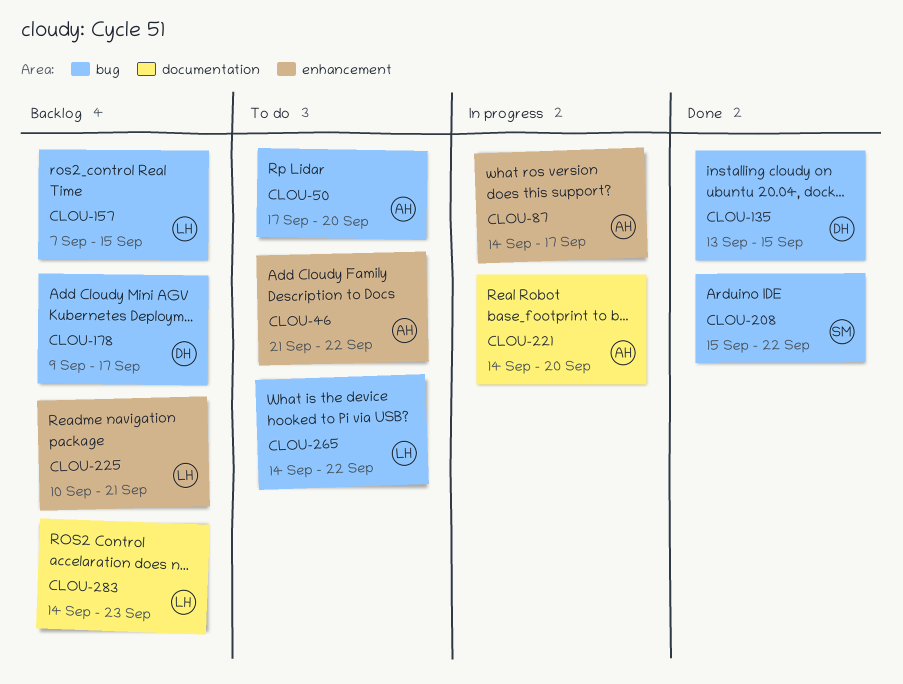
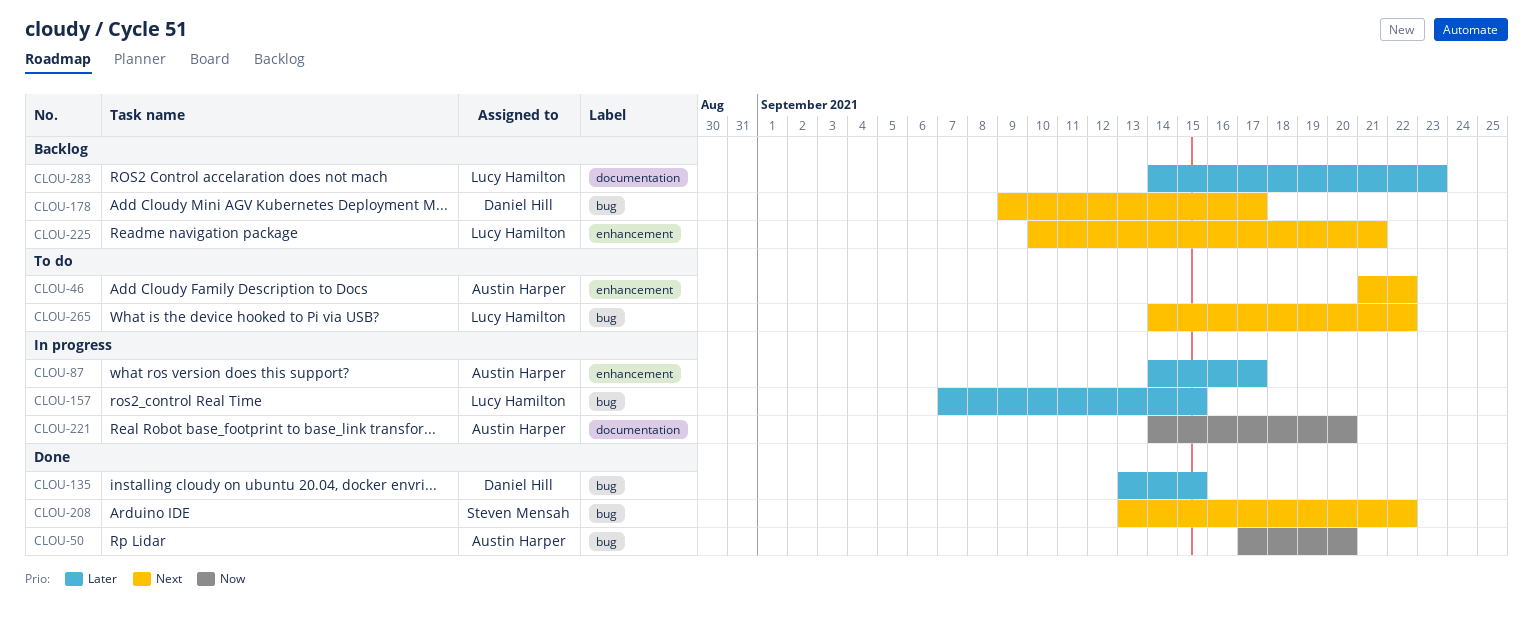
CLOU-50, status: To do -> Done
CLOU-157, status: Backlog -> In progress
CLOU-208, start: Sep 15 -> Sep 13

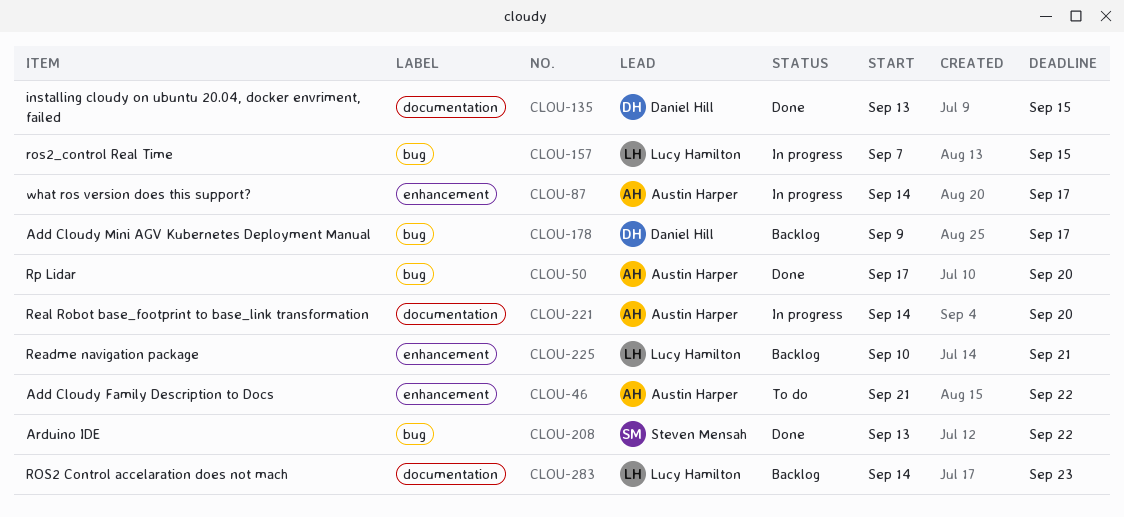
CLOU-135, label: bug -> documentation
CLOU-265: present -> none

